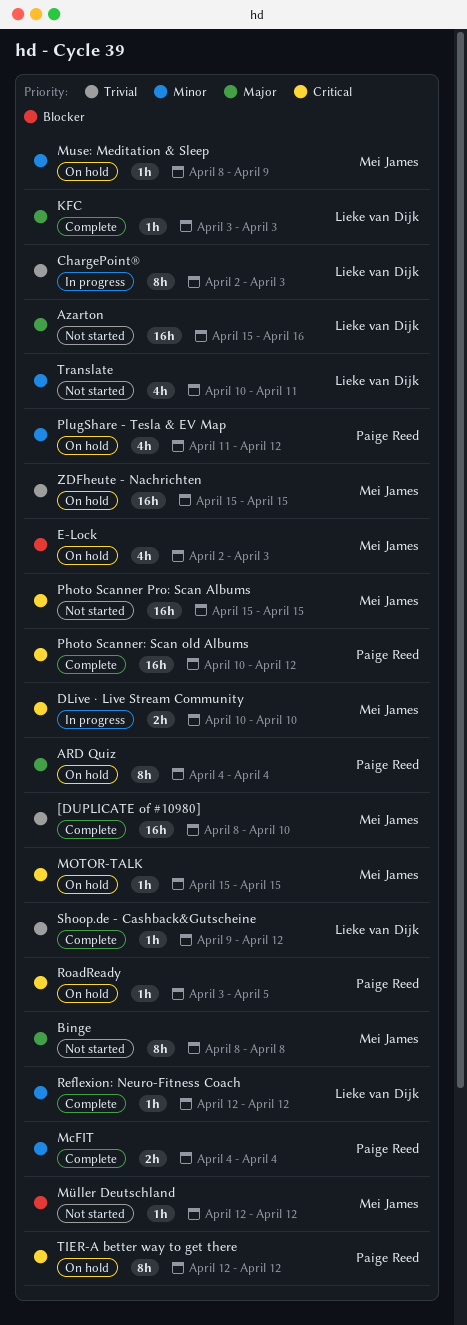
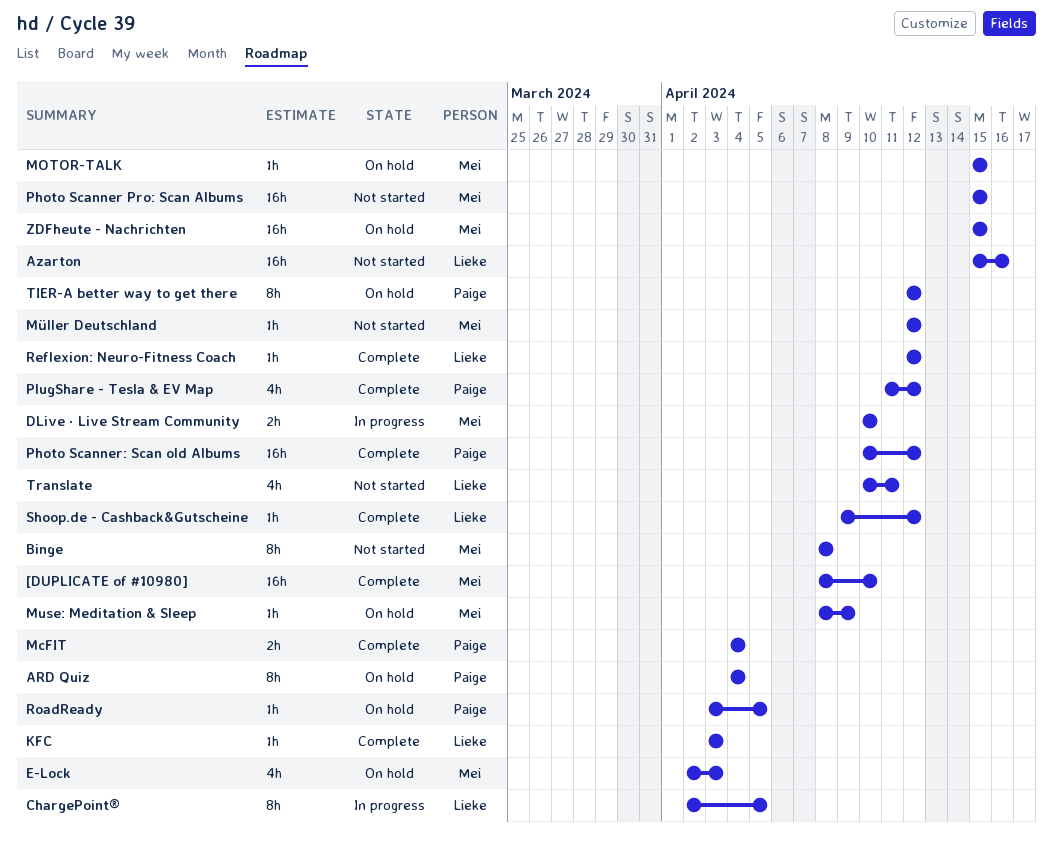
ChargePoint®, due: Apr 3 -> Apr 5
PlugShare - Tesla & EV Map, status: On hold -> Complete

